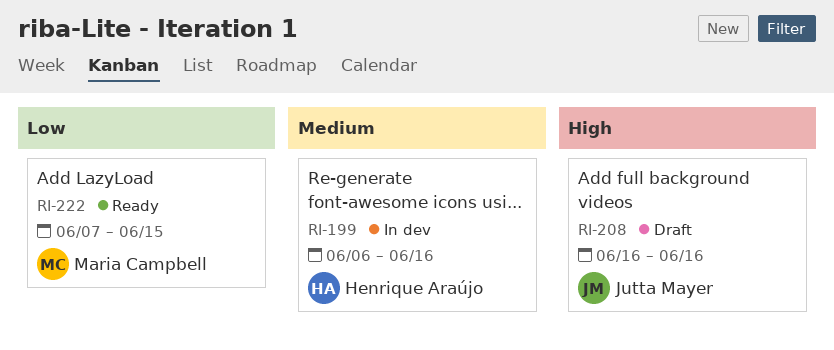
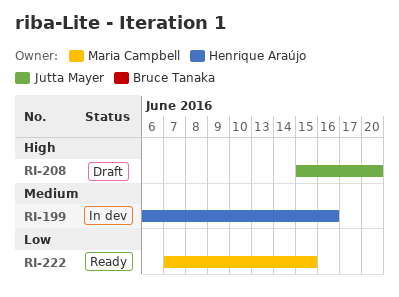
RI-208, start: Jun 16 -> Jun 15
RI-208, due: Jun 16 -> Jun 20

